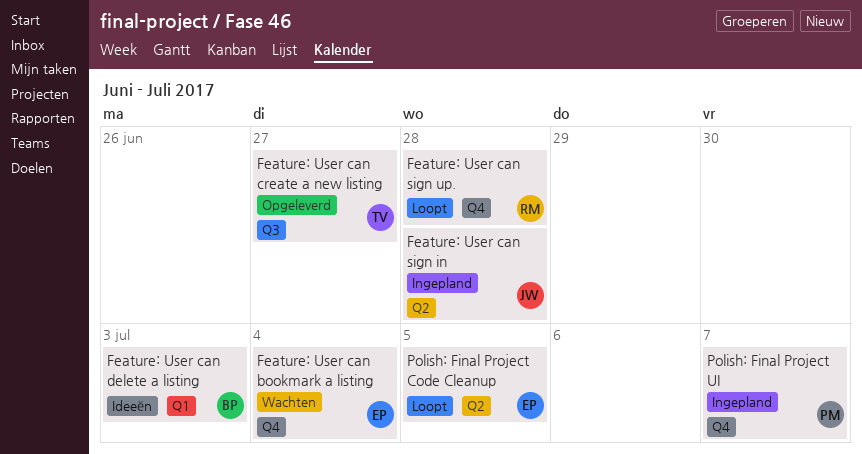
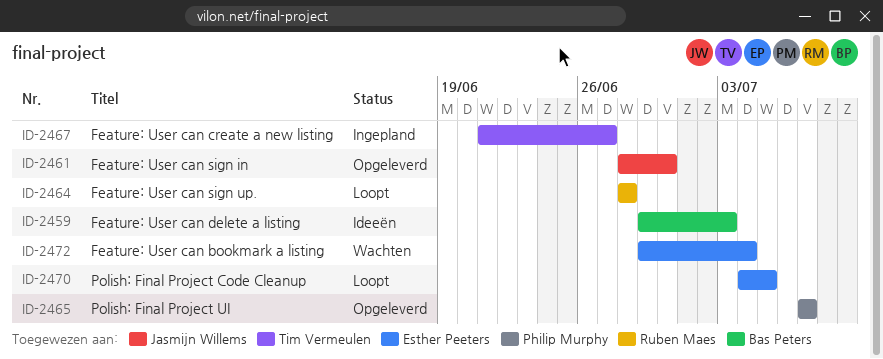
Feature: User can create a new listing, status: Opgeleverd -> Ingepland
Feature: User can sign in, status: Ingepland -> Opgeleverd
Feature: User can sign in, due: Jun 28 -> Jun 30
Polish: Final Project UI, status: Ingepland -> Opgeleverd

